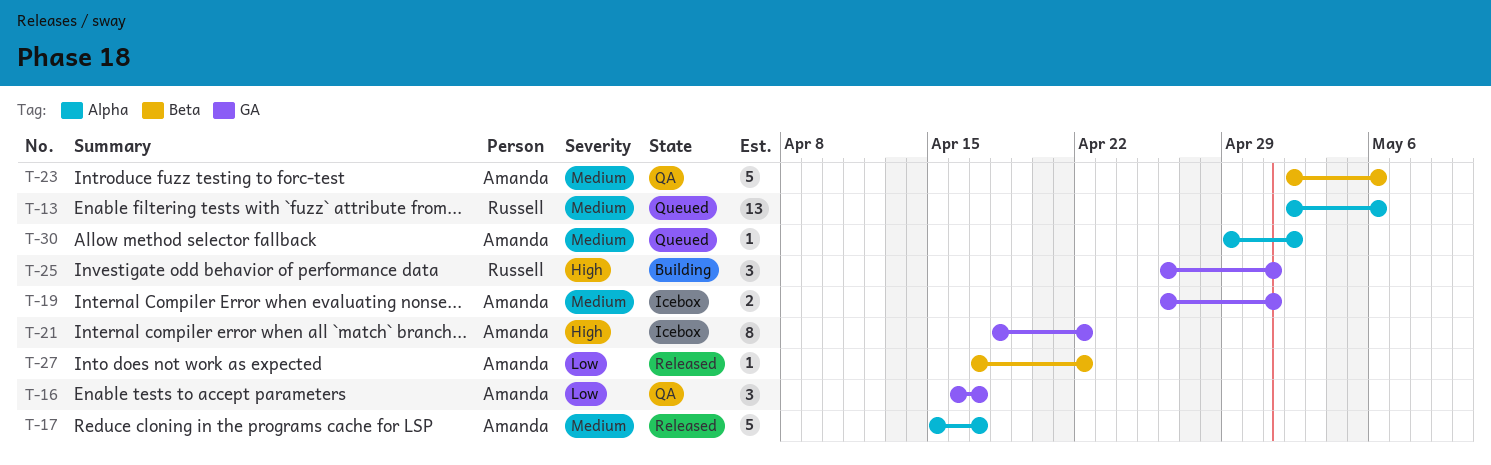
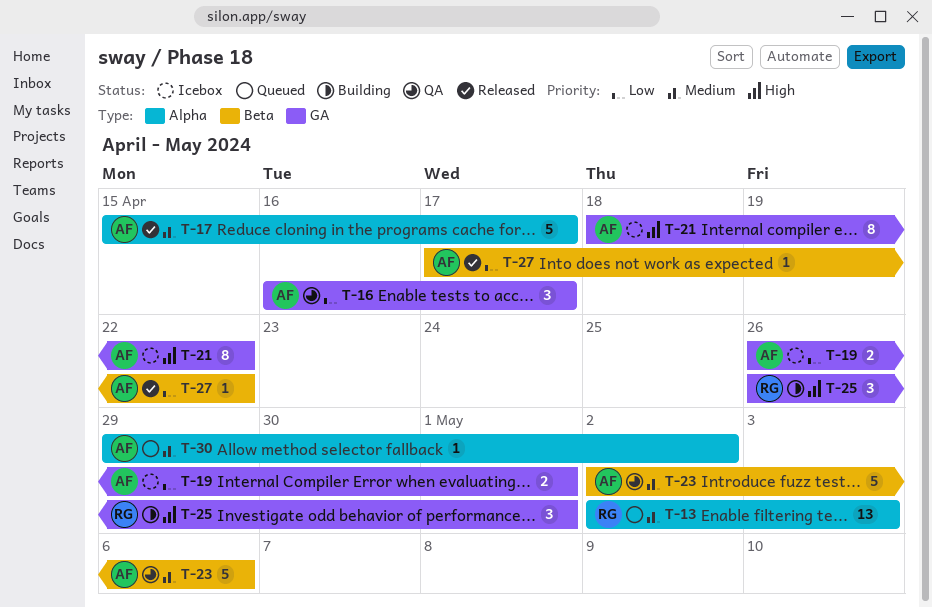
T-13, due: May 6 -> May 3
T-19, priority: Medium -> Low

